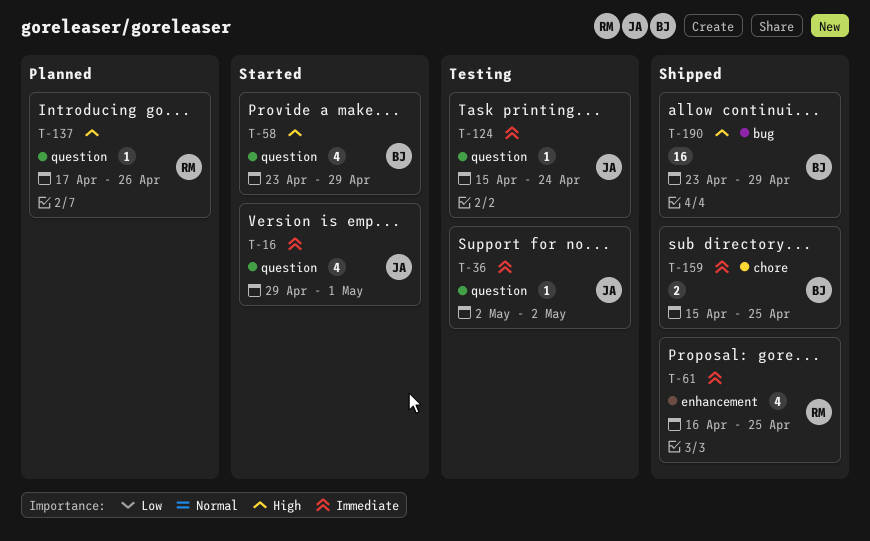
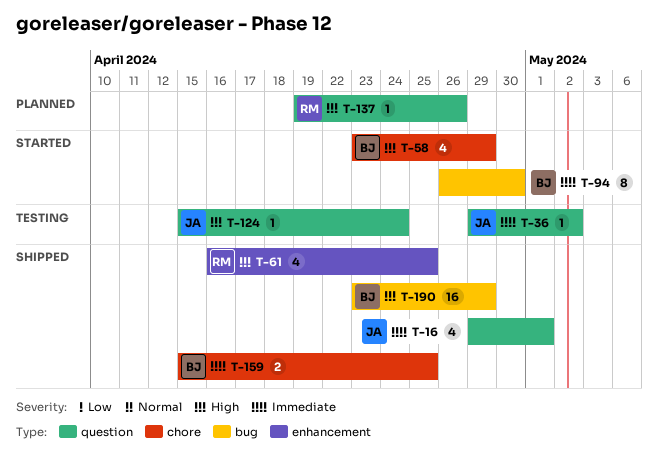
T-16, status: Started -> Shipped
T-36, start: May 2 -> Apr 29
T-58, label: question -> chore
T-61, priority: Immediate -> High
T-94: none -> present
T-124, priority: Immediate -> High
T-137, start: Apr 17 -> Apr 19

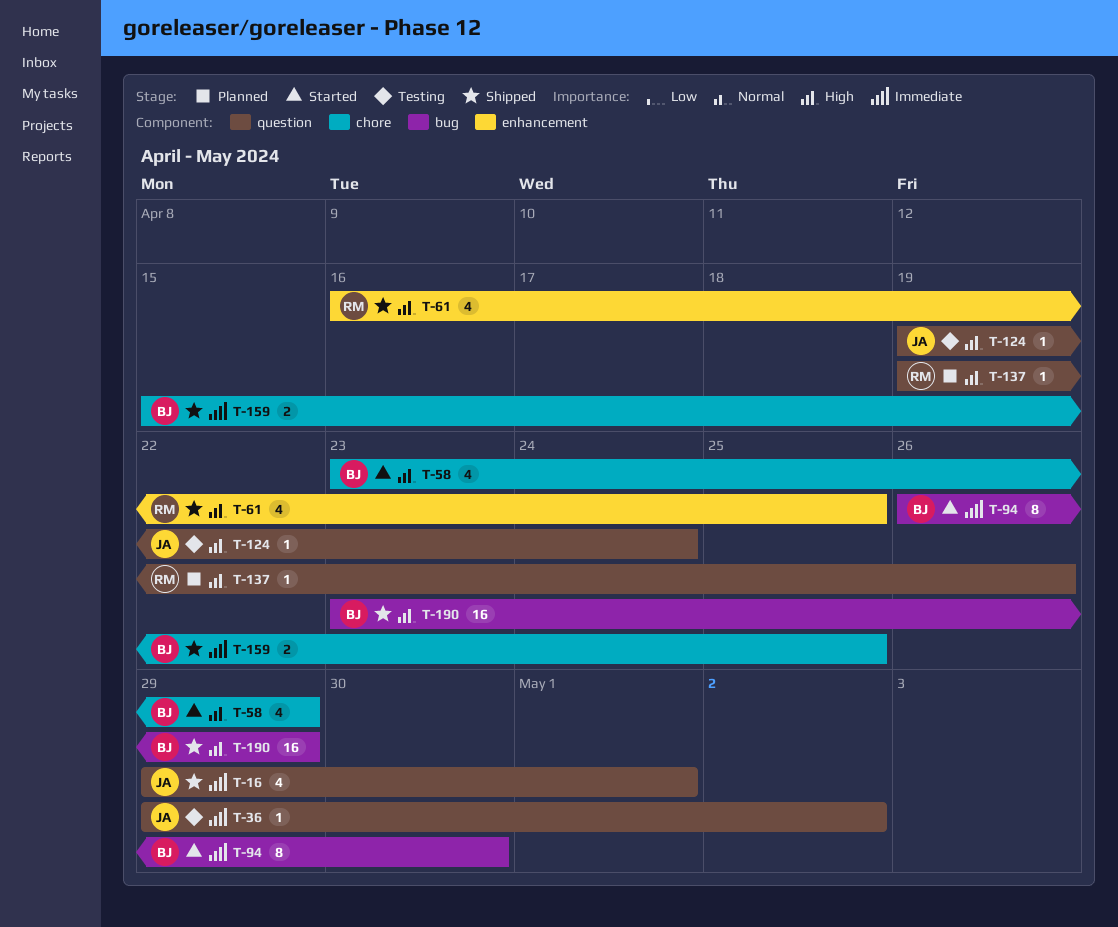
T-124, start: Apr 15 -> Apr 19

